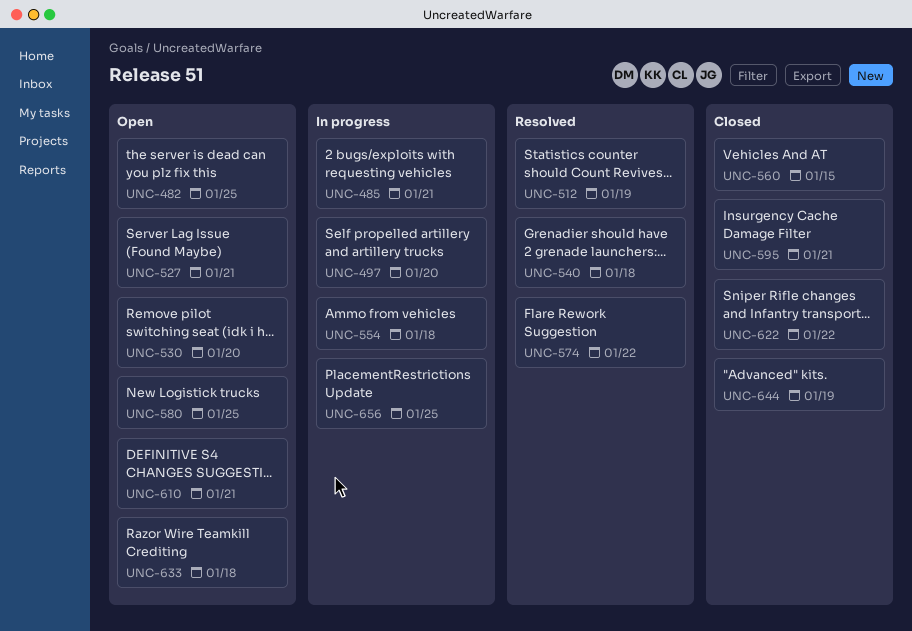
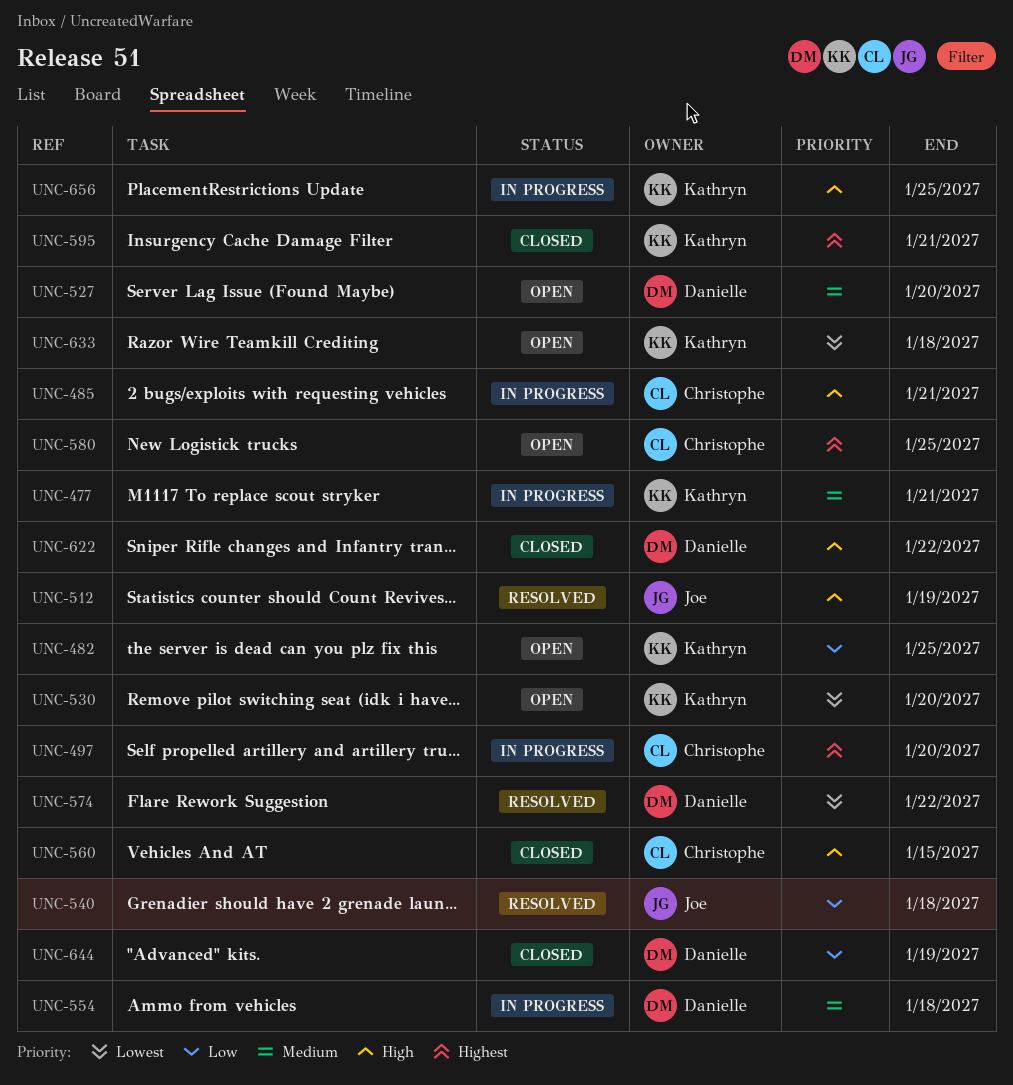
UNC-477: none -> present
UNC-527, due: Jan 21 -> Jan 20
UNC-610: present -> none

